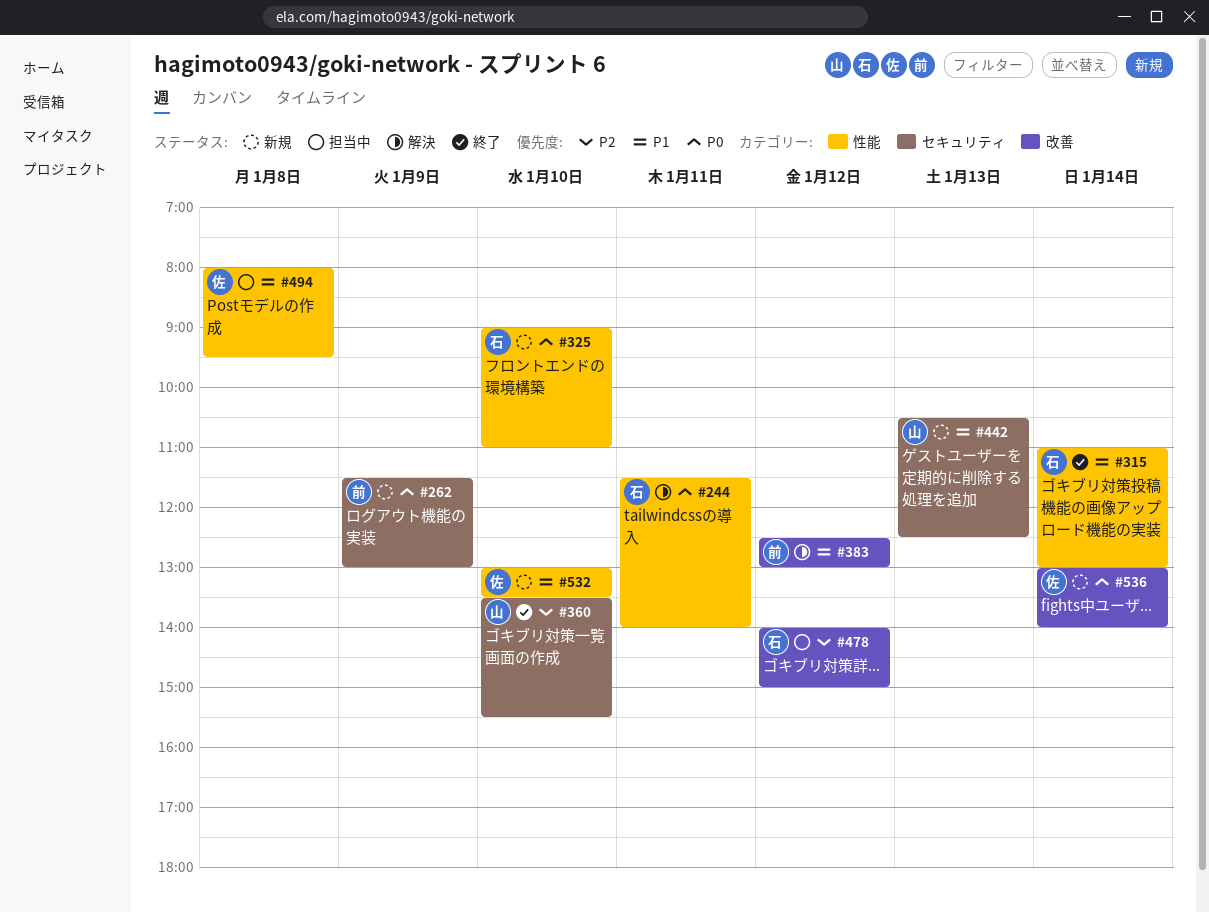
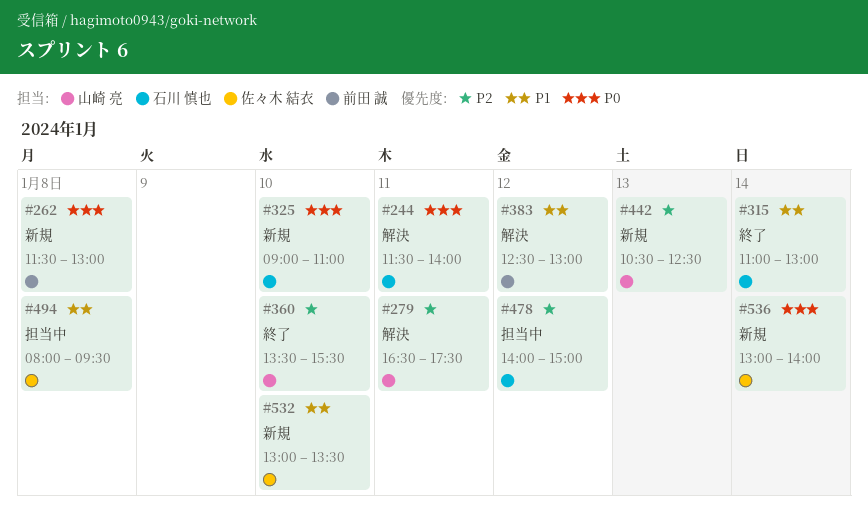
#262, day: Jan 9 -> Jan 8
#279: none -> present
#442, priority: P1 -> P2

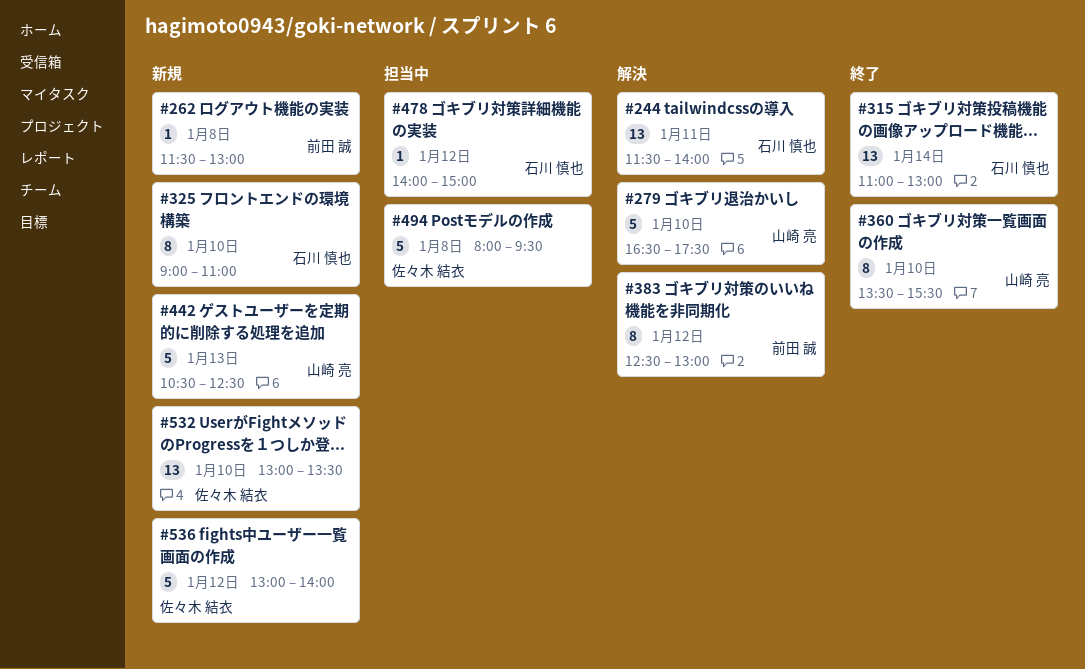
#279, day: Jan 11 -> Jan 10
#536, day: Jan 14 -> Jan 12

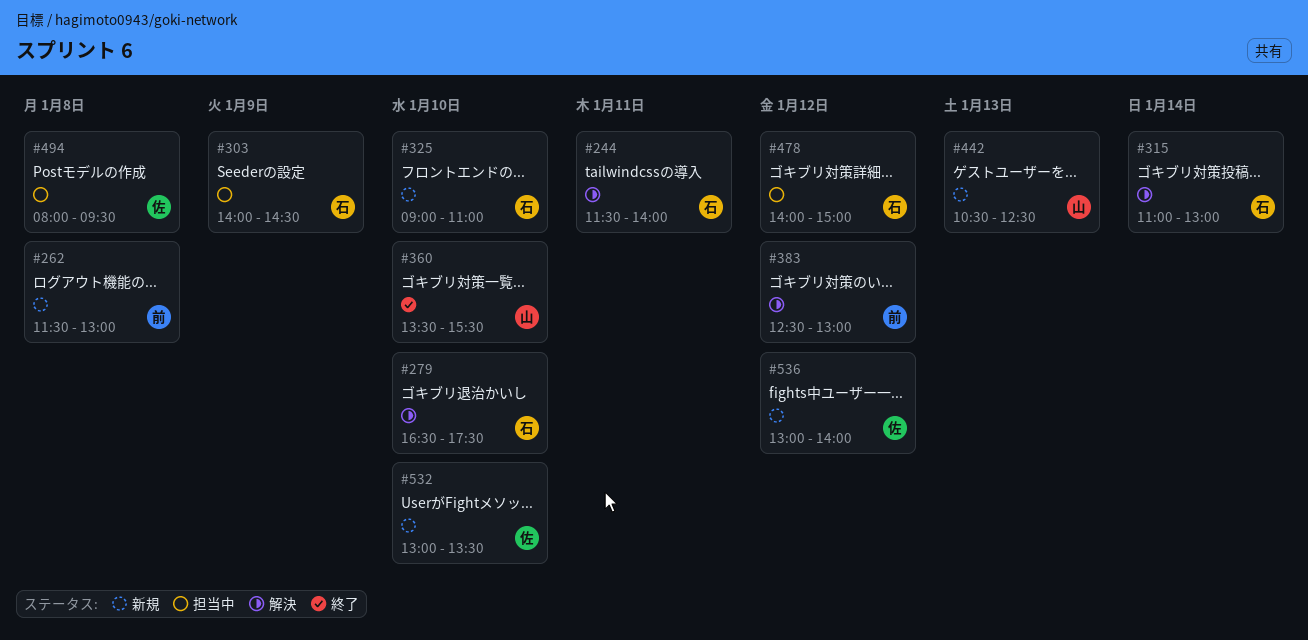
#279, owner: 山崎 亮 -> 石川 慎也
#303: none -> present
#315, status: 終了 -> 解決

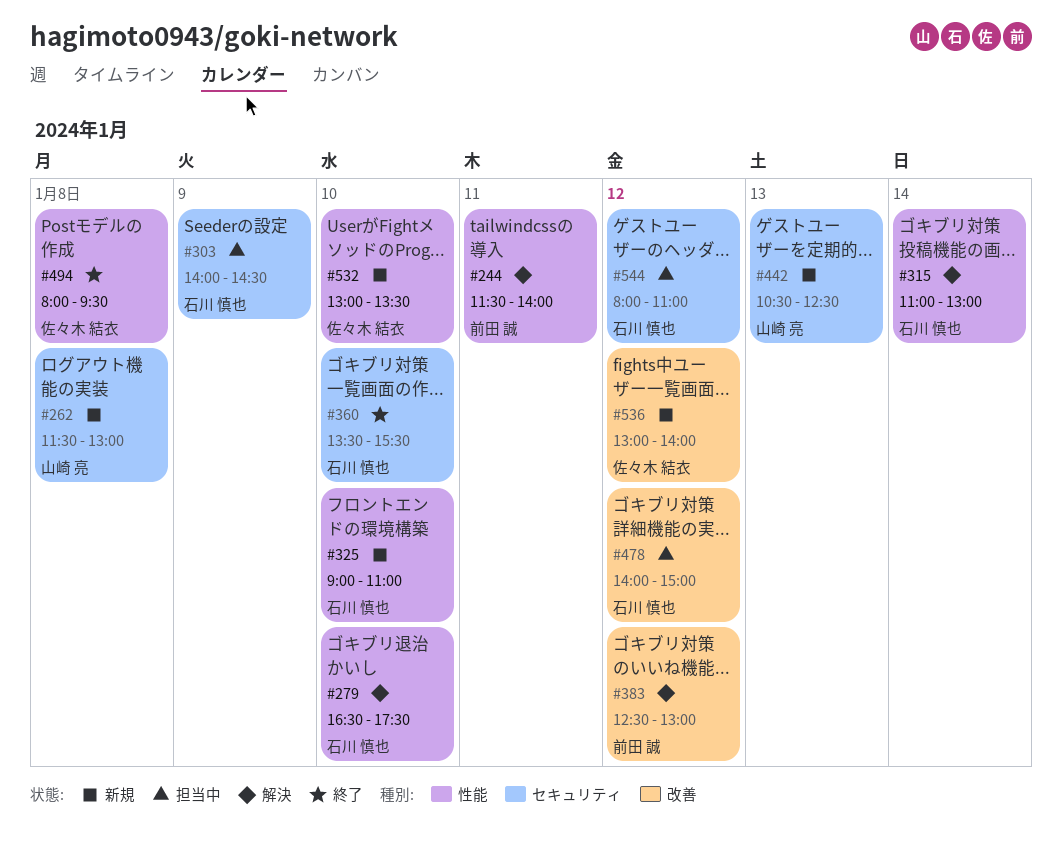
#244, owner: 石川 慎也 -> 前田 誠
#262, owner: 前田 誠 -> 山崎 亮
#360, owner: 山崎 亮 -> 石川 慎也
#494, status: 担当中 -> 終了
#544: none -> present

